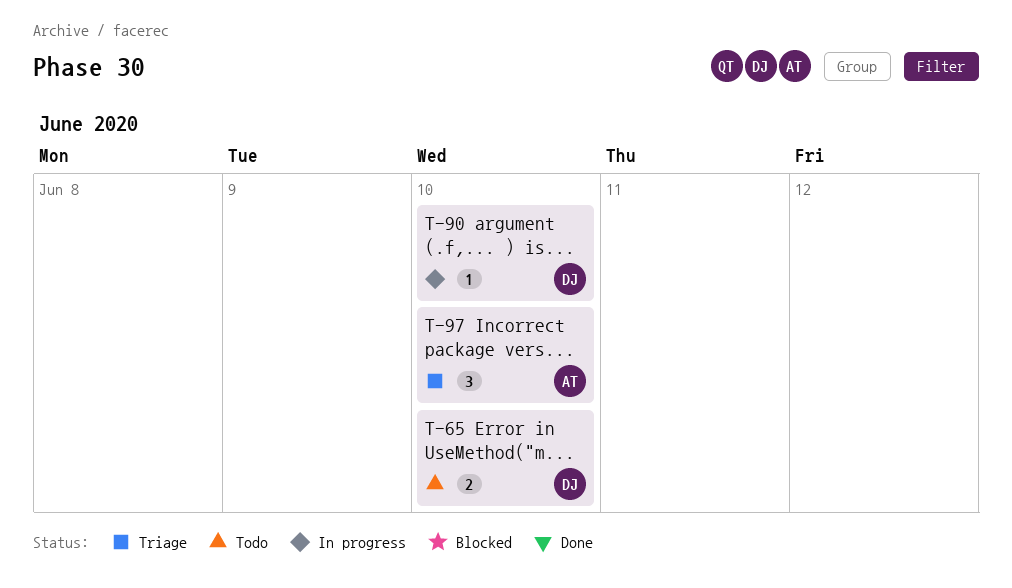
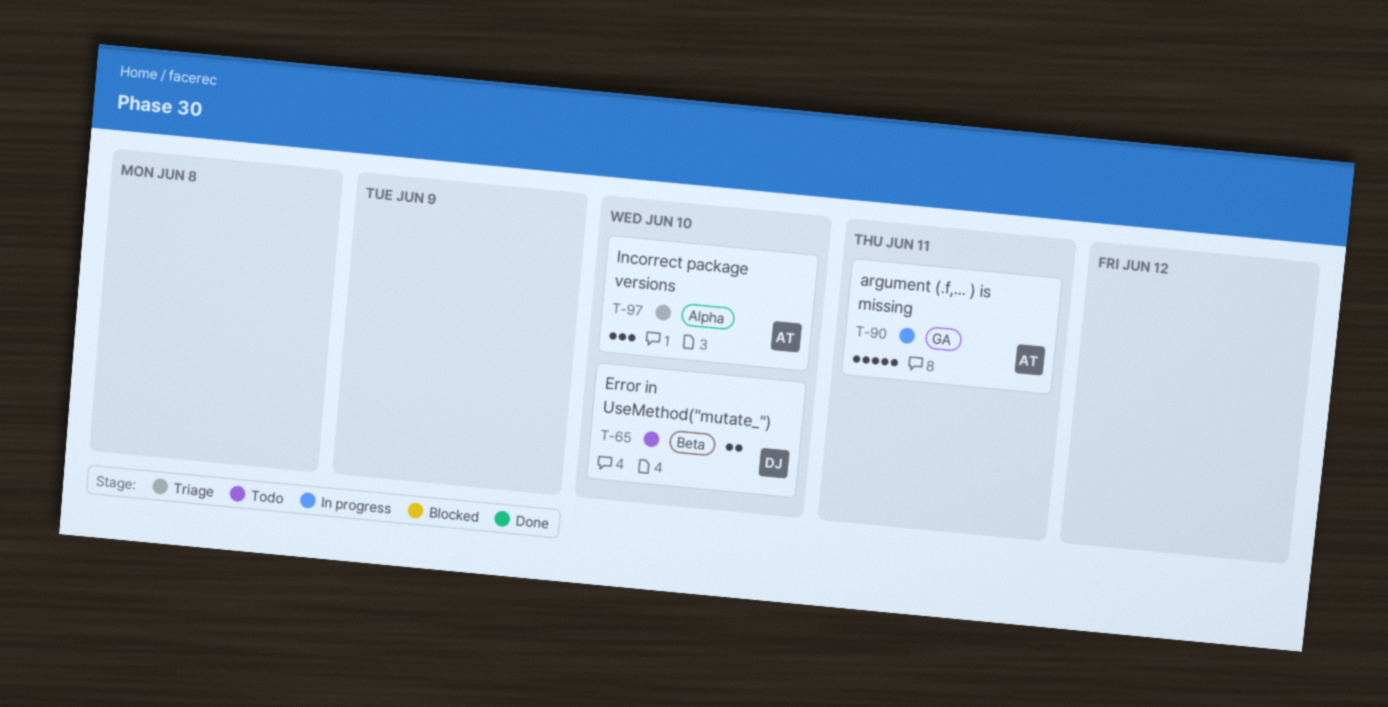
T-90, owner: DJ -> AT
T-90, estimate: 1 -> 5
T-90, due: Jun 10 -> Jun 11

